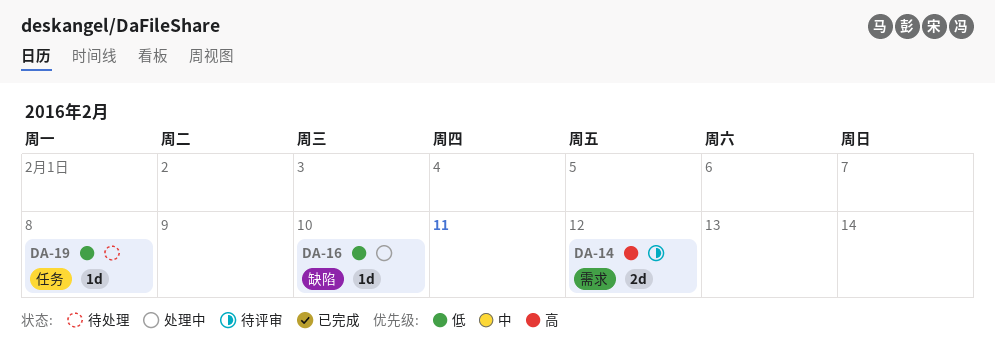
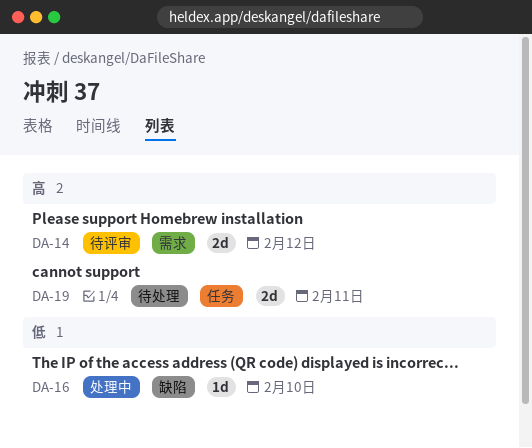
DA-19, priority: 低 -> 高
DA-19, estimate: 1d -> 2d
DA-19, due: Feb 8 -> Feb 11

